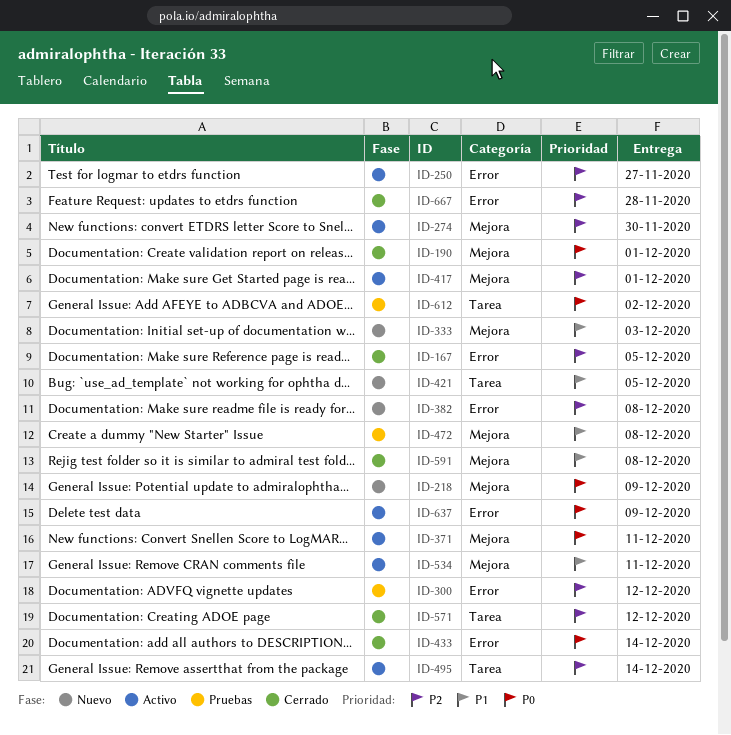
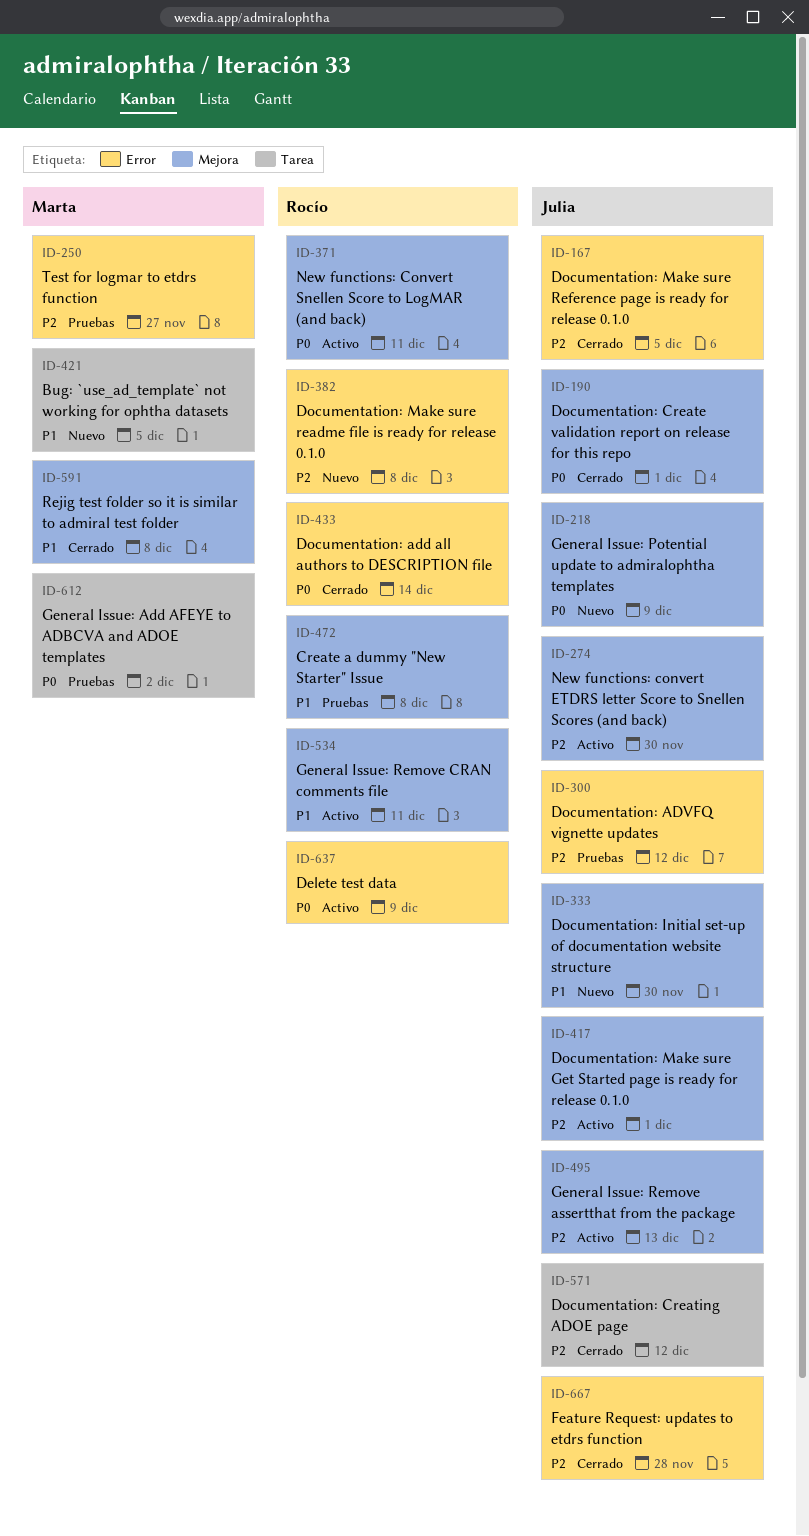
ID-250, status: Activo -> Pruebas
ID-333, due: Dec 3 -> Nov 30
ID-495, label: Tarea -> Mejora
ID-495, due: Dec 14 -> Dec 13

